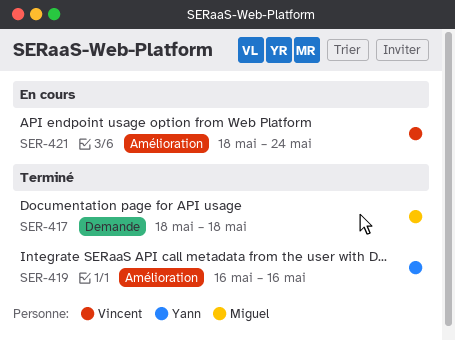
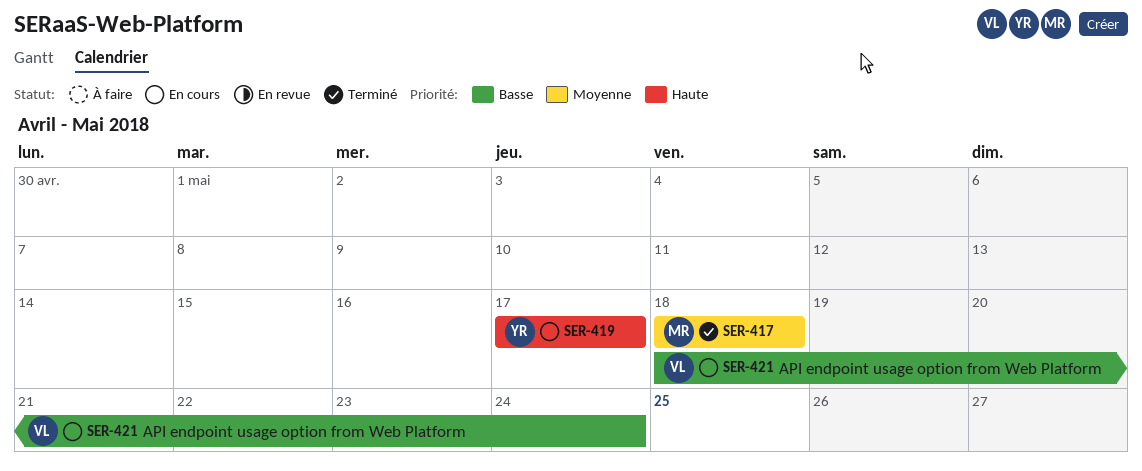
SER-419, status: Terminé -> En cours
SER-419, start: May 16 -> May 17
SER-419, due: May 16 -> May 17

